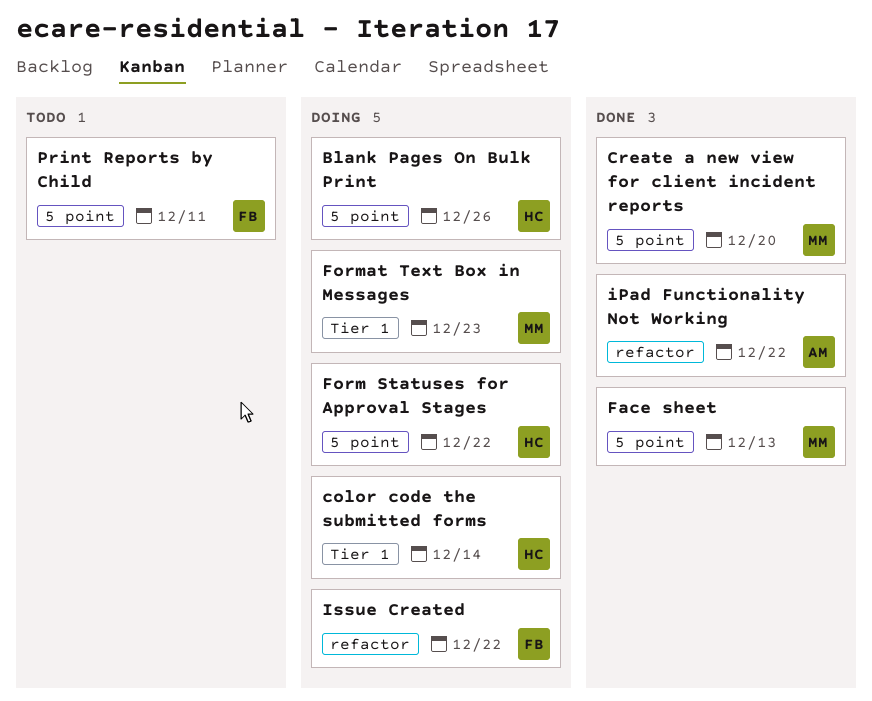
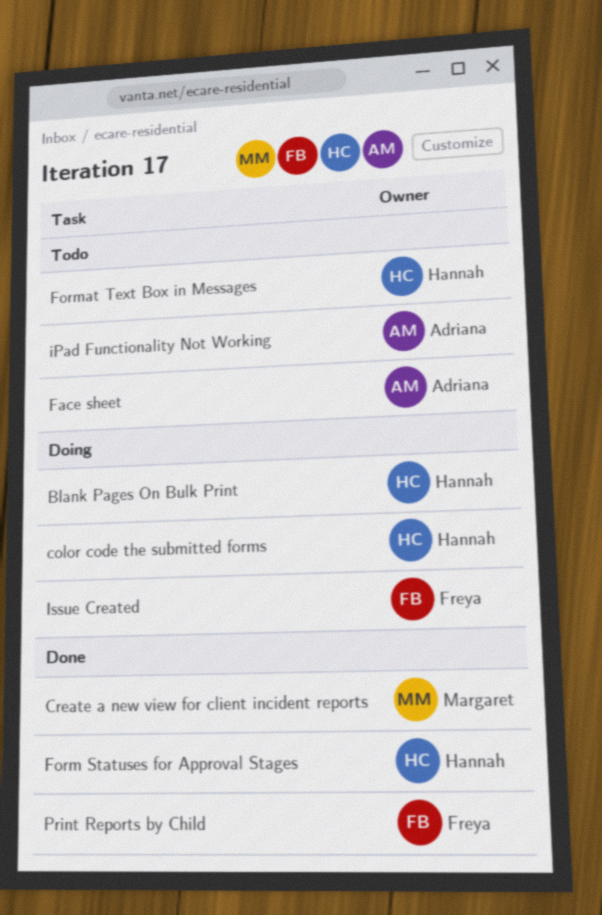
Face sheet, status: Done -> Todo
Face sheet, owner: Margaret -> Adriana
Form Statuses for Approval Stages, status: Doing -> Done
Format Text Box in Messages, status: Doing -> Todo
Format Text Box in Messages, owner: Margaret -> Hannah
iPad Functionality Not Working, status: Done -> Todo
Print Reports by Child, status: Todo -> Done

